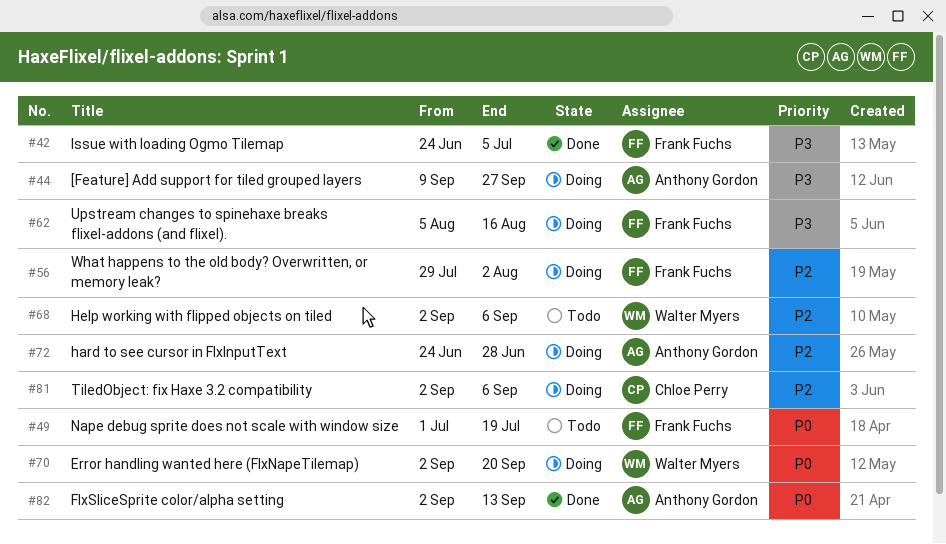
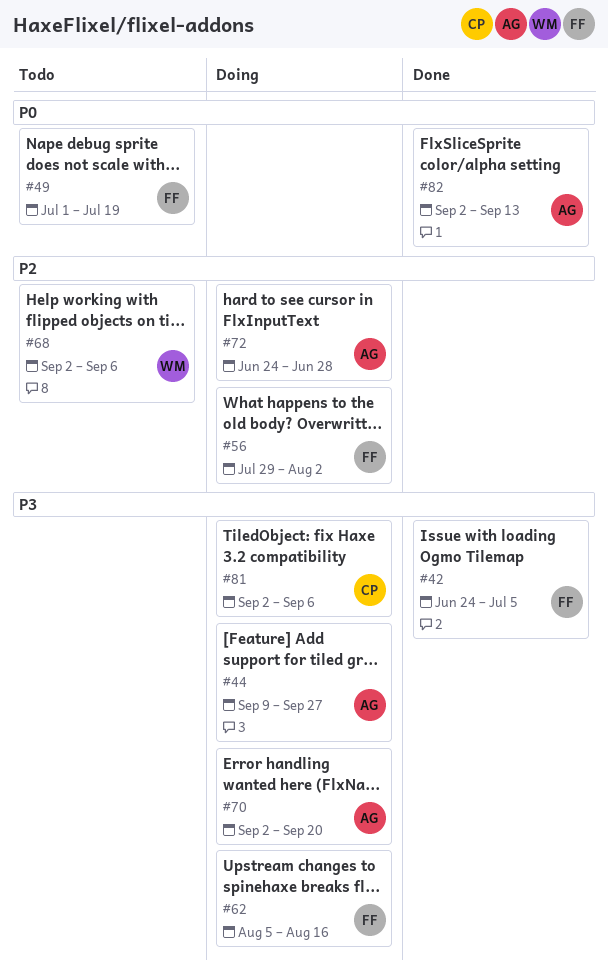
#70, owner: Walter Myers -> Anthony Gordon
#70, priority: P0 -> P3
#81, priority: P2 -> P3

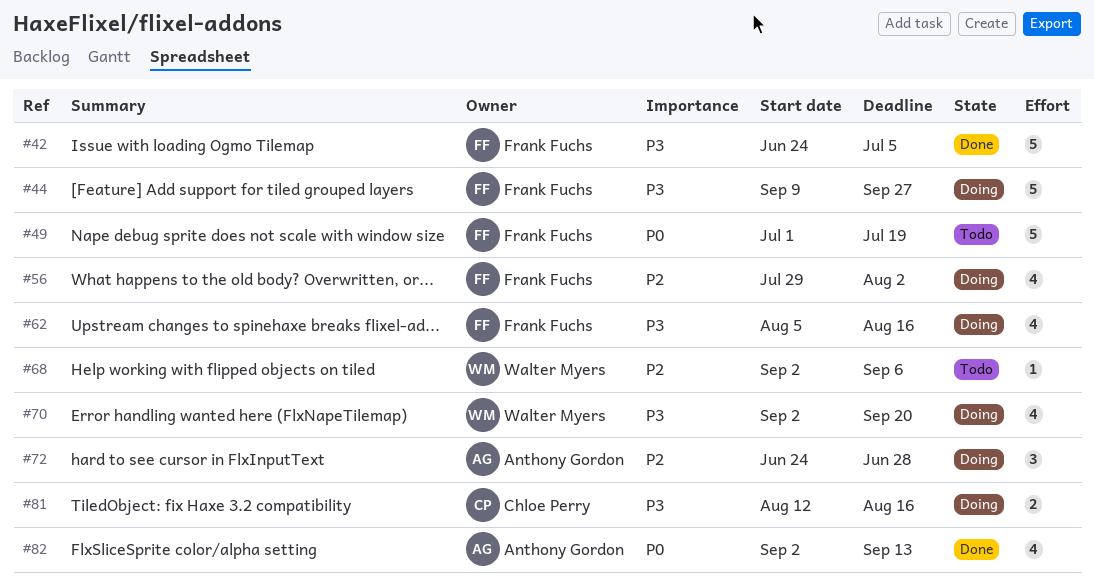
#44, owner: Anthony Gordon -> Frank Fuchs
#70, owner: Anthony Gordon -> Walter Myers
#81, start: Sep 2 -> Aug 12
#81, due: Sep 6 -> Aug 16

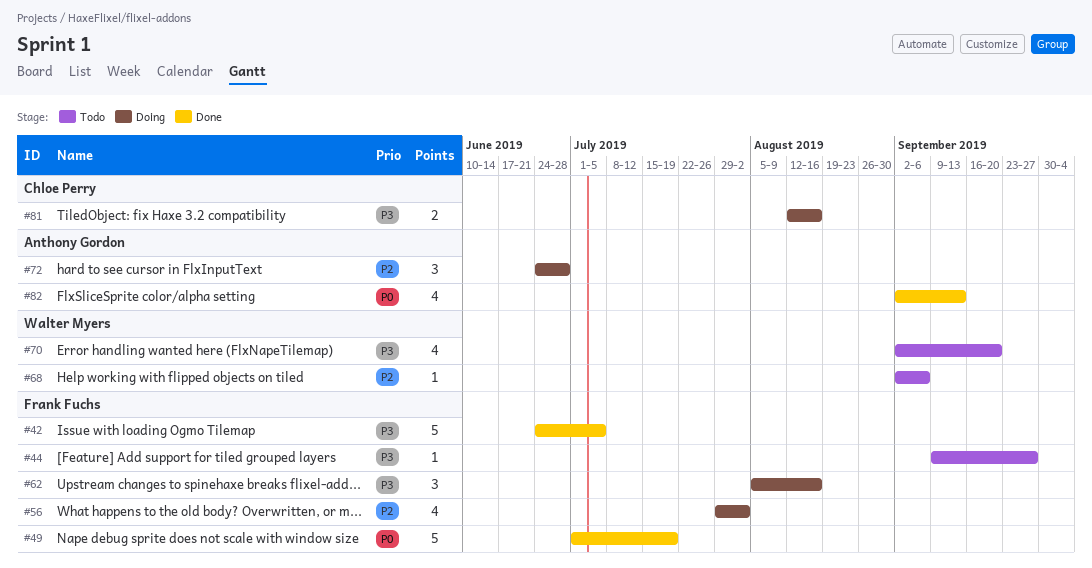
#44, status: Doing -> Todo
#44, estimate: 5 -> 1
#49, status: Todo -> Done
#62, estimate: 4 -> 3
#70, status: Doing -> Todo

